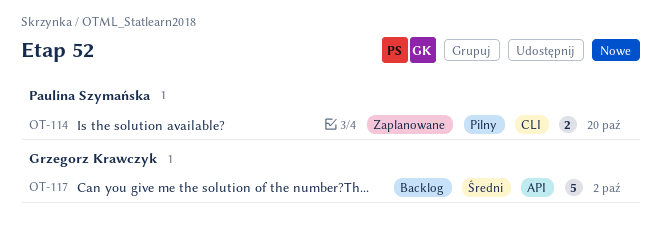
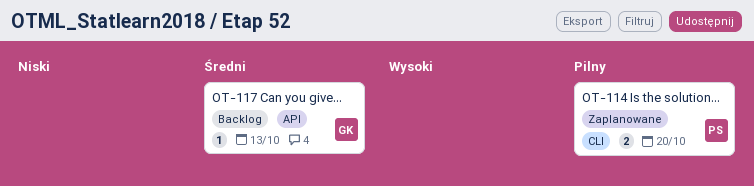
OT-117, estimate: 5 -> 1
OT-117, due: Oct 2 -> Oct 13

